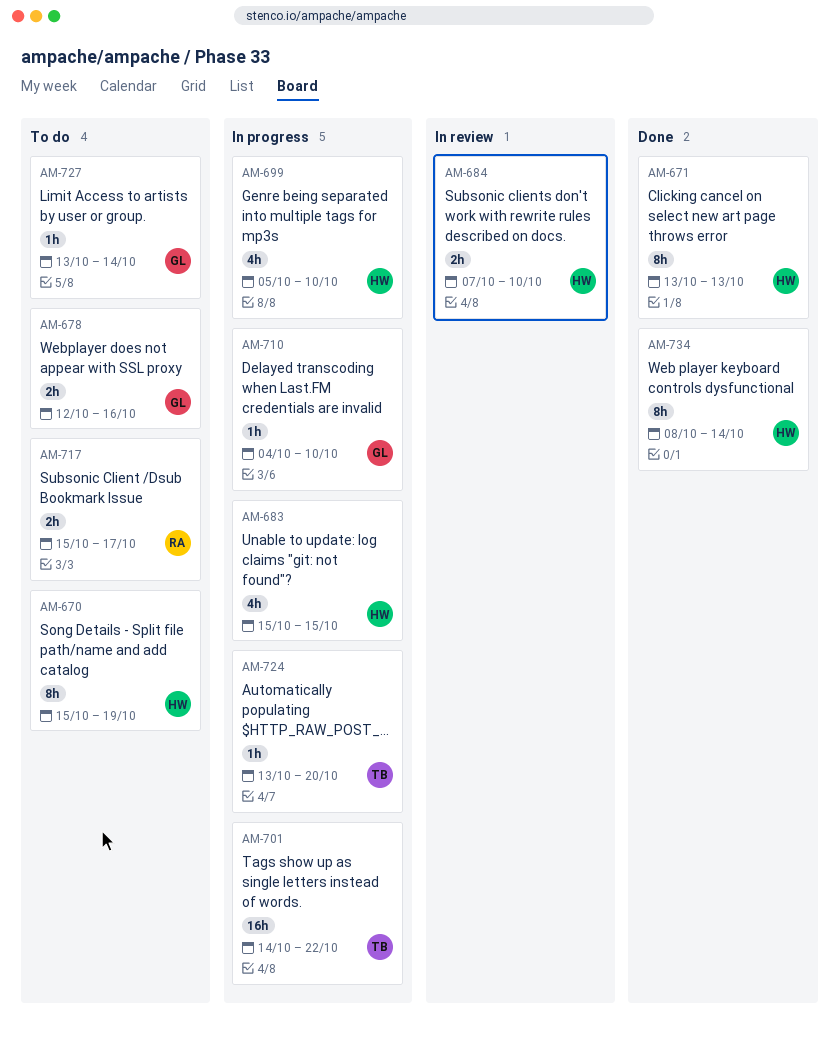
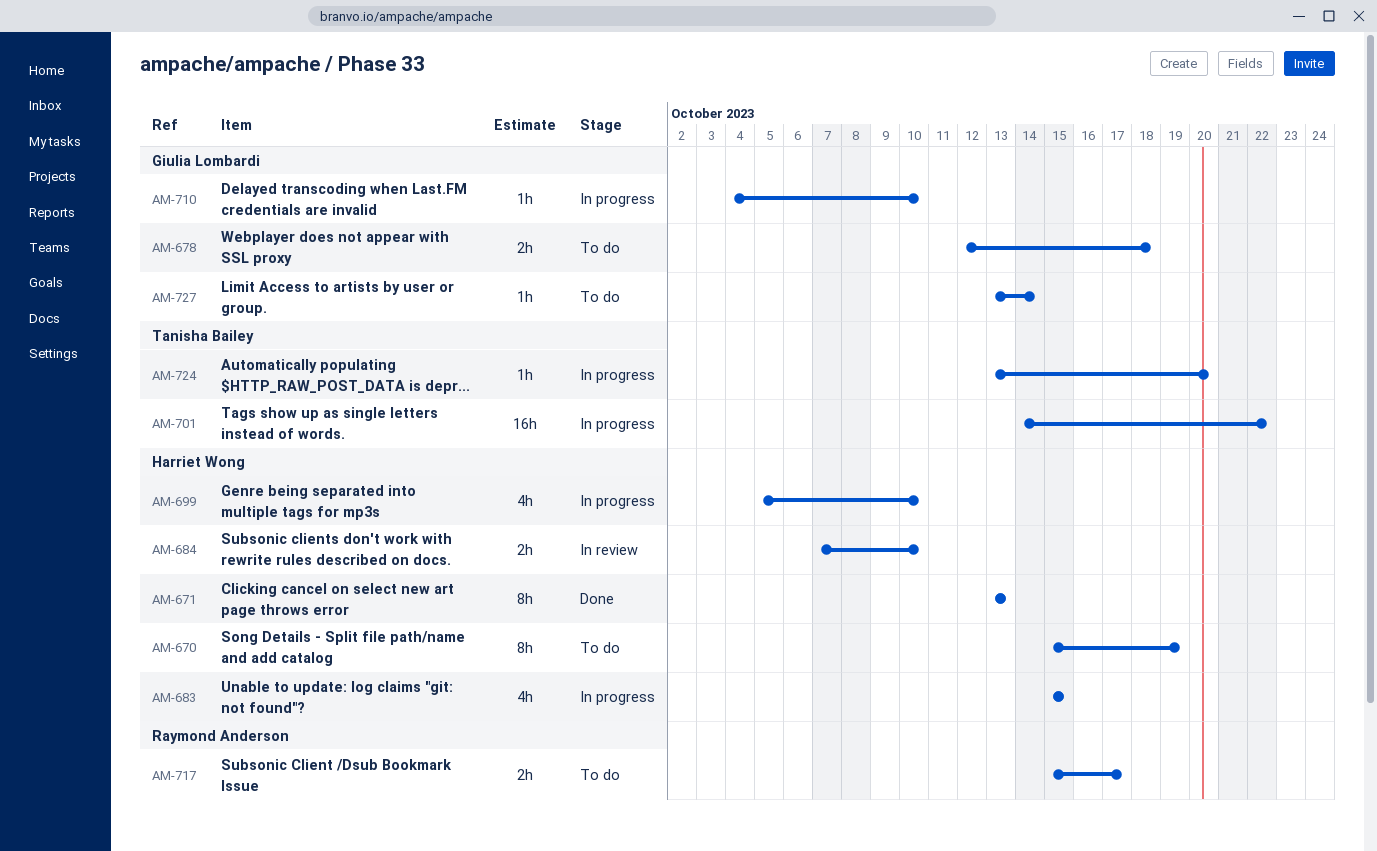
AM-678, due: Oct 16 -> Oct 18
AM-734: present -> none

